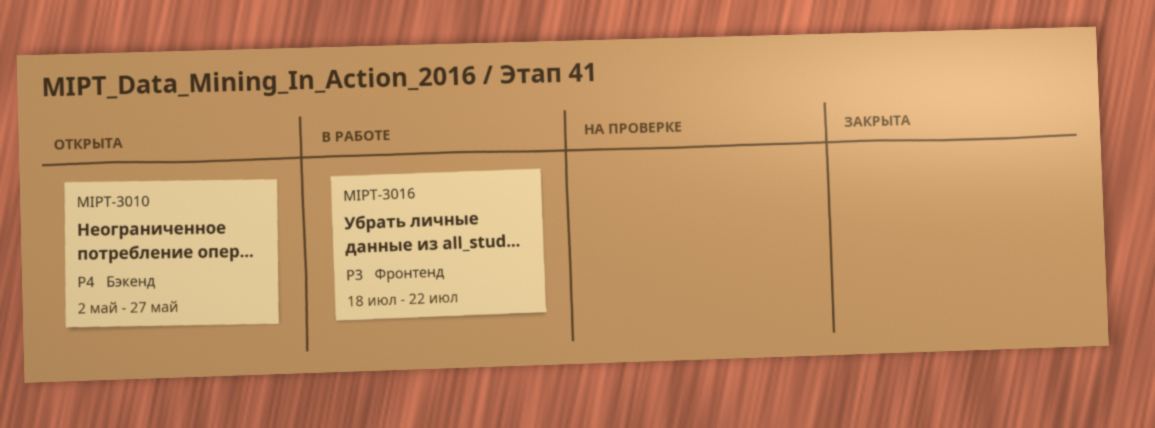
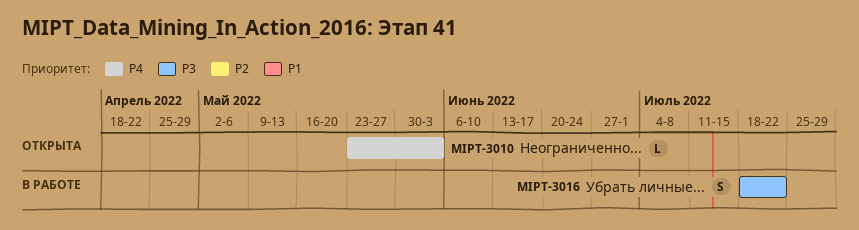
MIPT-3010, start: May 2 -> May 23
MIPT-3010, due: May 27 -> Jun 3

